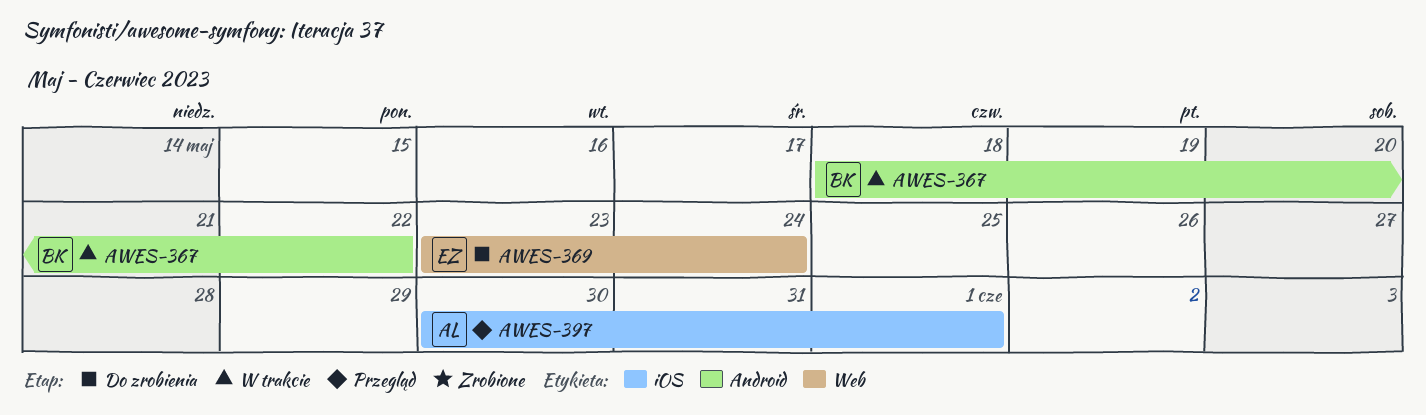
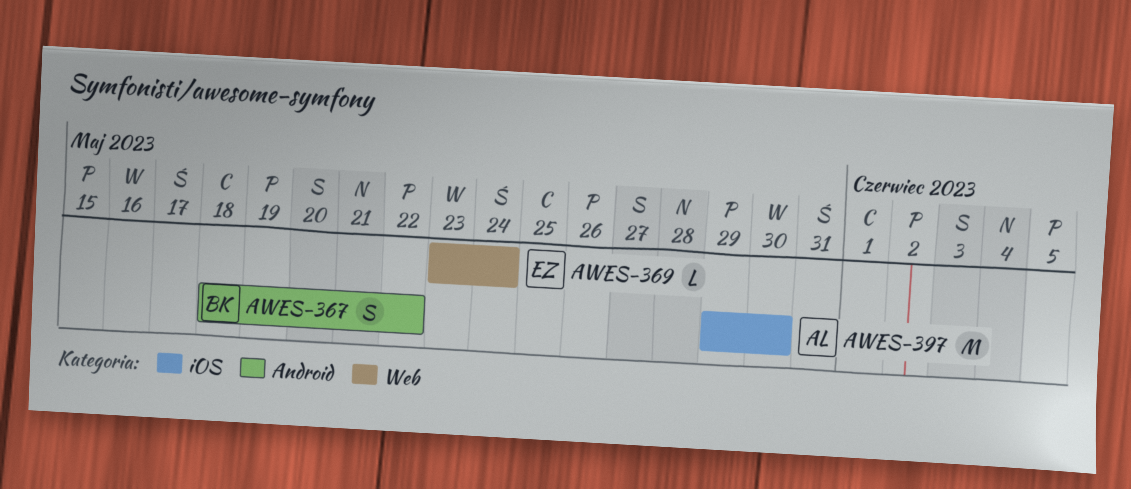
AWES-397, start: May 30 -> May 29
AWES-397, due: Jun 1 -> May 30

